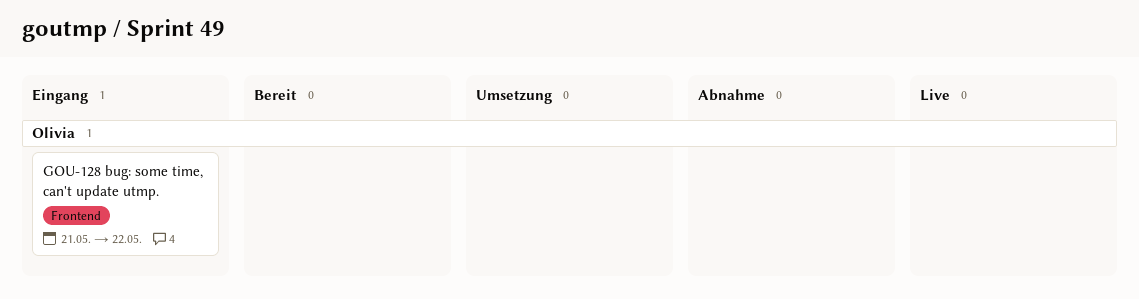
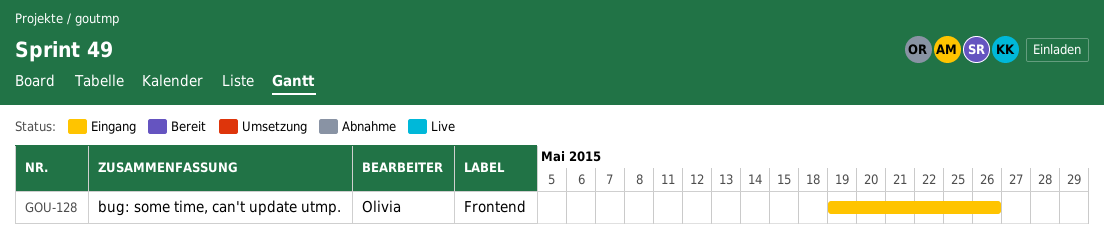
GOU-128, start: May 21 -> May 19
GOU-128, due: May 22 -> May 26

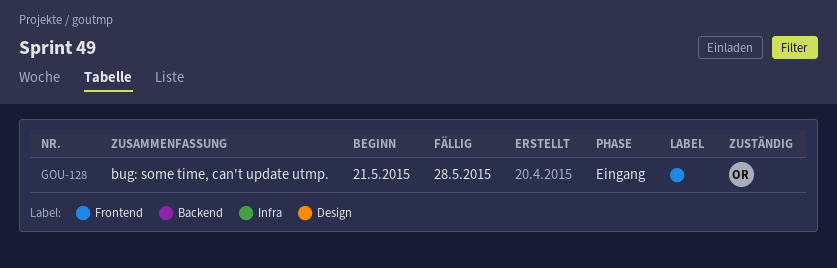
GOU-128, start: May 19 -> May 21
GOU-128, due: May 26 -> May 28

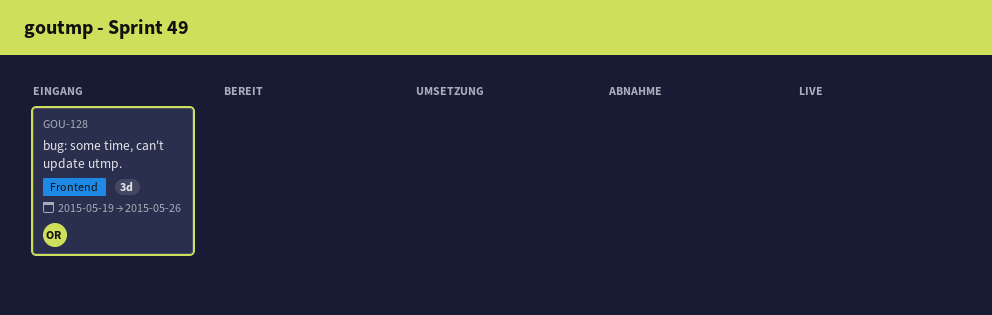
GOU-128, start: May 21 -> May 19
GOU-128, due: May 28 -> May 26

